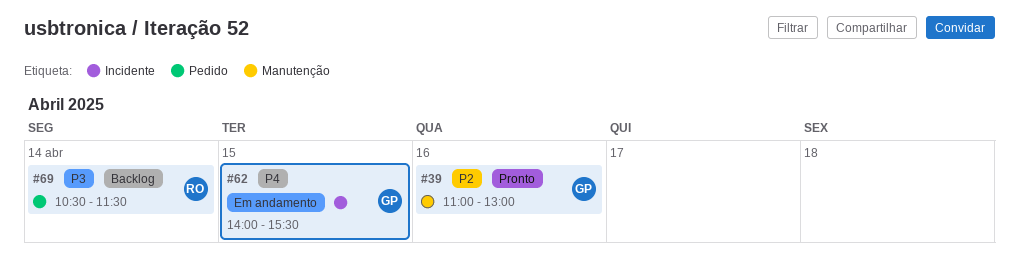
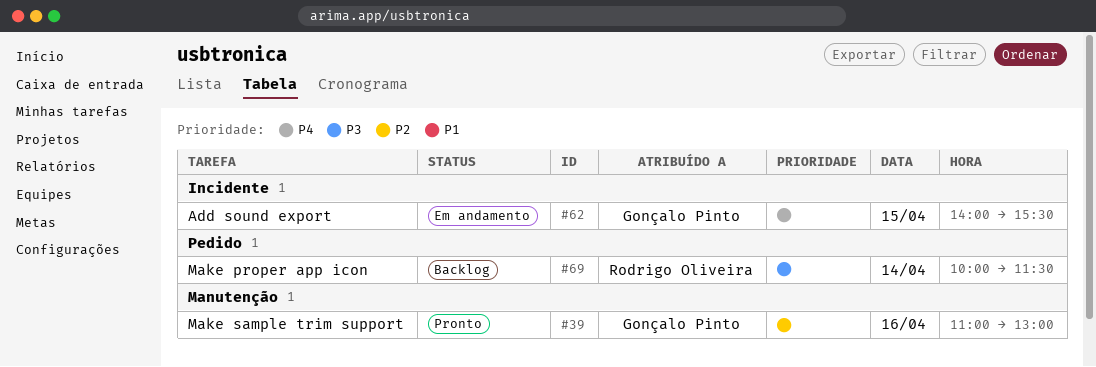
#69, begins: 10:30 -> 10:00

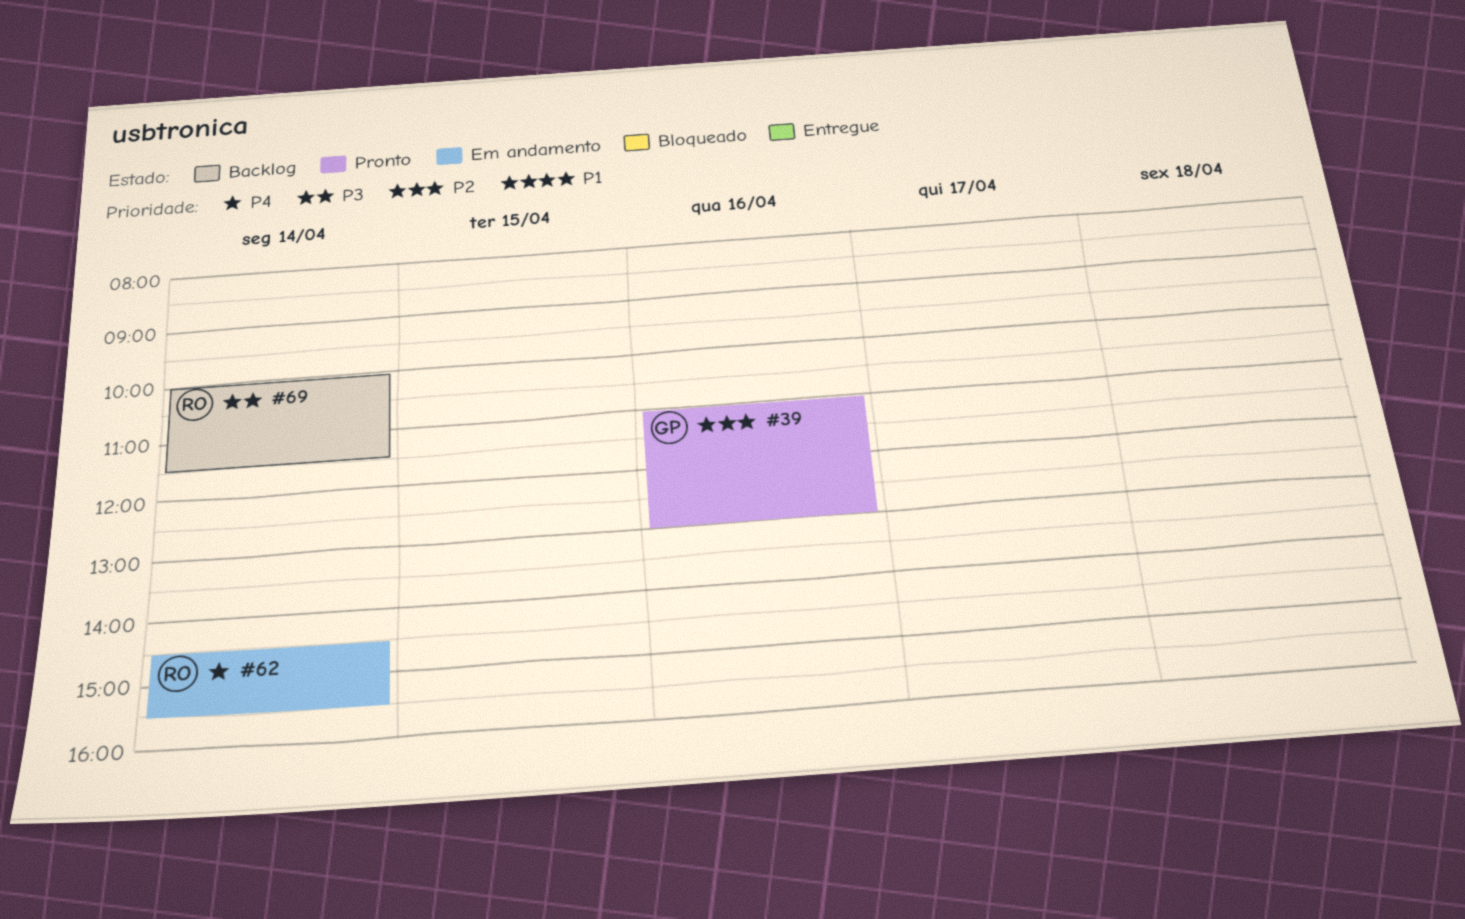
#62, owner: Gonçalo Pinto -> Rodrigo Oliveira
#62, day: Apr 15 -> Apr 14
#62, begins: 14:00 -> 14:30

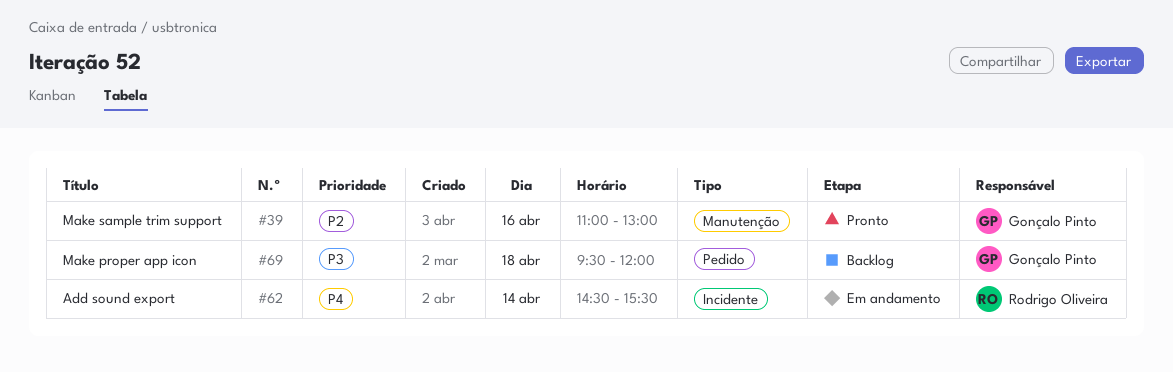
#69, owner: Rodrigo Oliveira -> Gonçalo Pinto
#69, day: Apr 14 -> Apr 18
#69, begins: 10:00 -> 09:30
#69, ends: 11:30 -> 12:00

